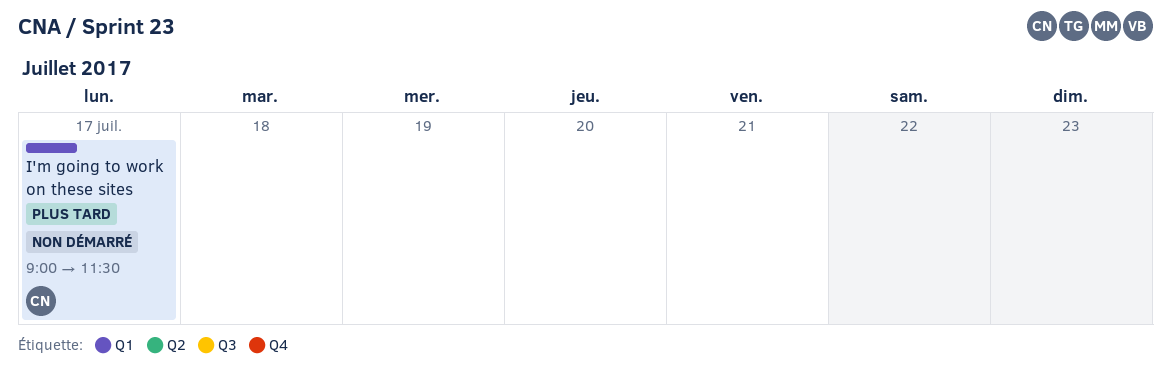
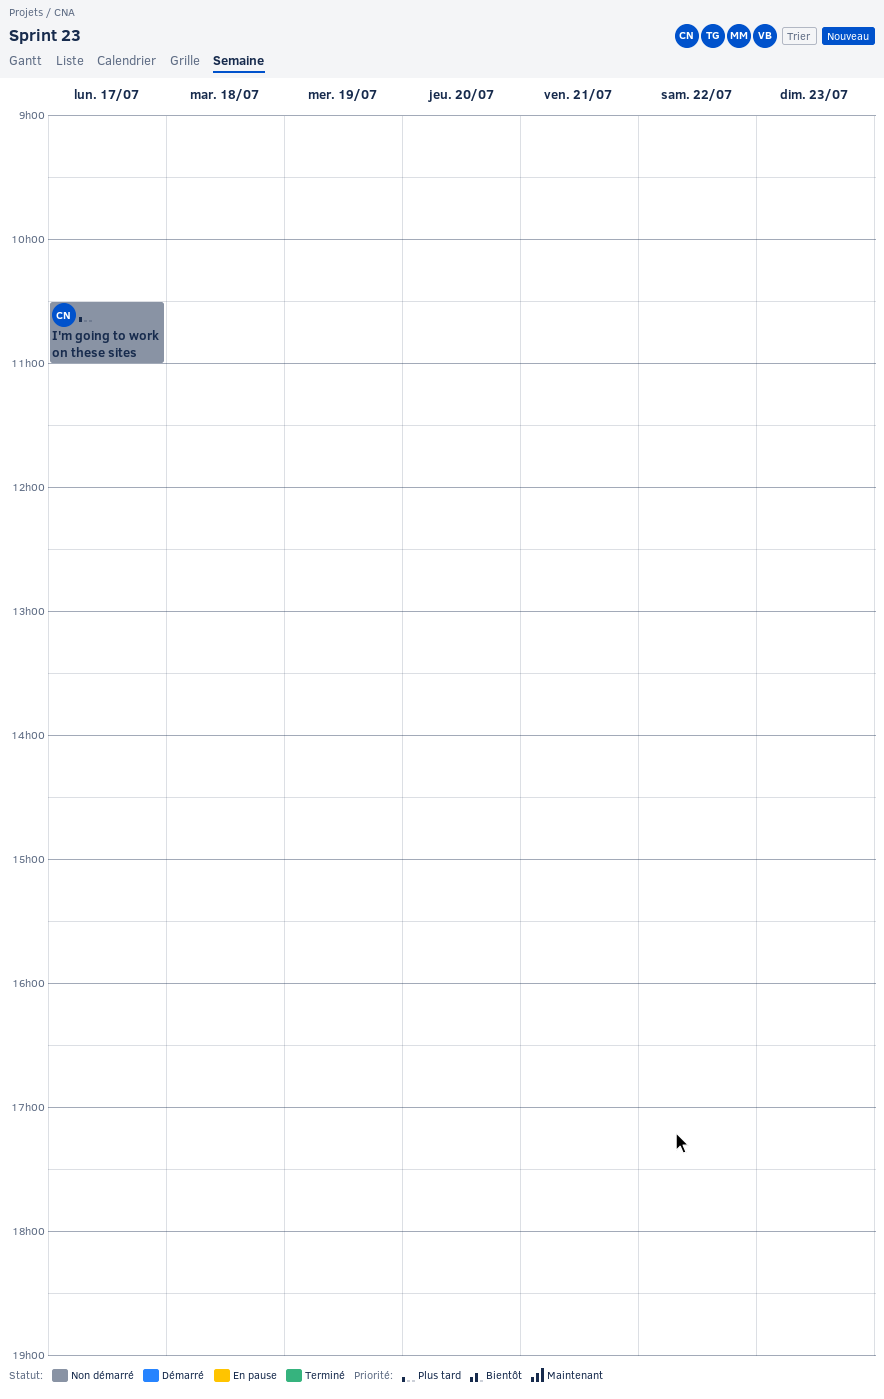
I'm going to work on these sites, begins: 09:00 -> 10:30
I'm going to work on these sites, ends: 11:30 -> 11:00

